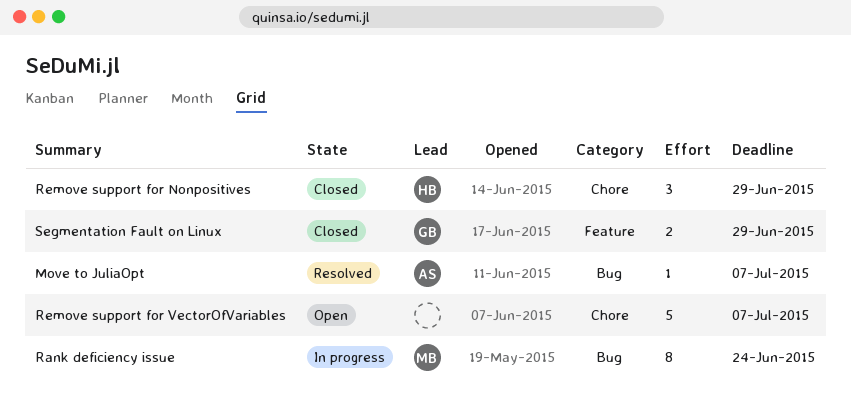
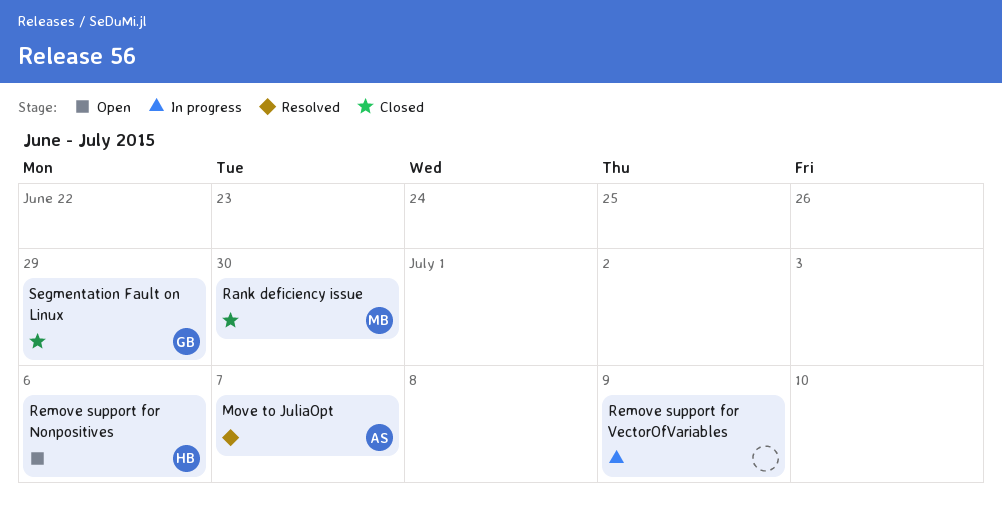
Rank deficiency issue, status: In progress -> Closed
Rank deficiency issue, due: Jun 24 -> Jun 30
Remove support for Nonpositives, status: Closed -> Open
Remove support for Nonpositives, due: Jun 29 -> Jul 6
Remove support for VectorOfVariables, status: Open -> In progress
Remove support for VectorOfVariables, due: Jul 7 -> Jul 9

